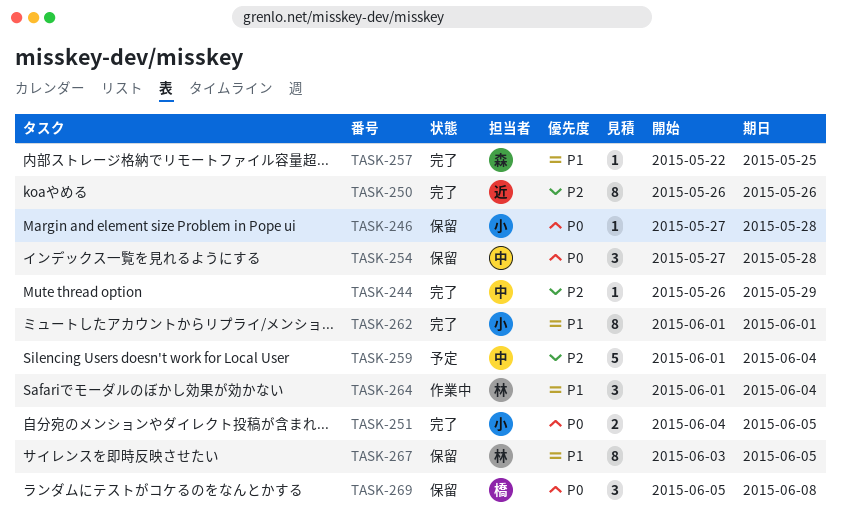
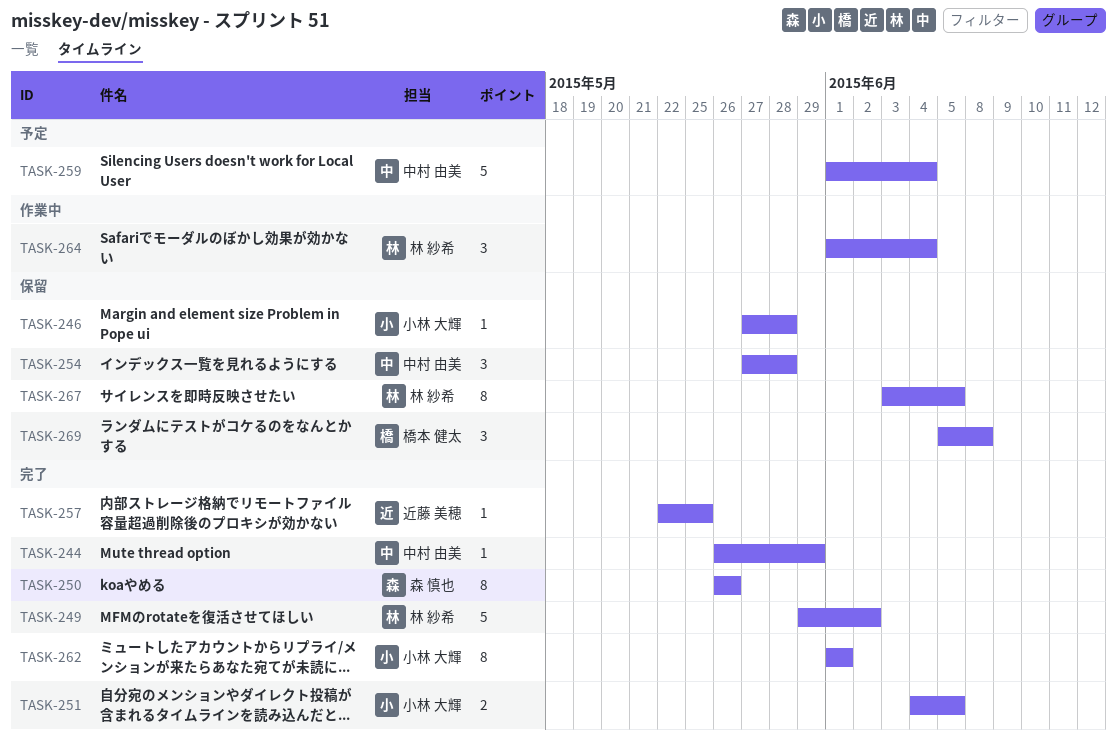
TASK-249: none -> present
TASK-250, owner: 近藤 美穂 -> 森 慎也
TASK-257, owner: 森 慎也 -> 近藤 美穂

